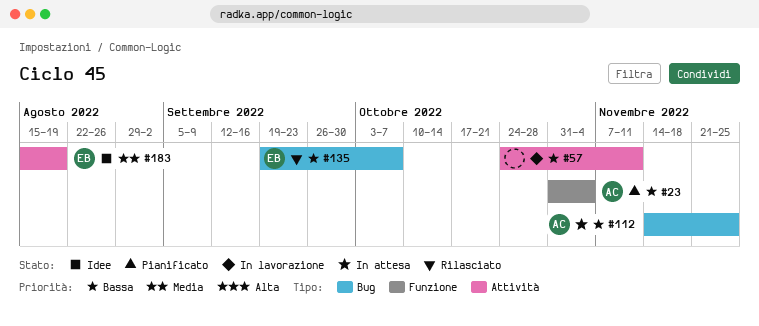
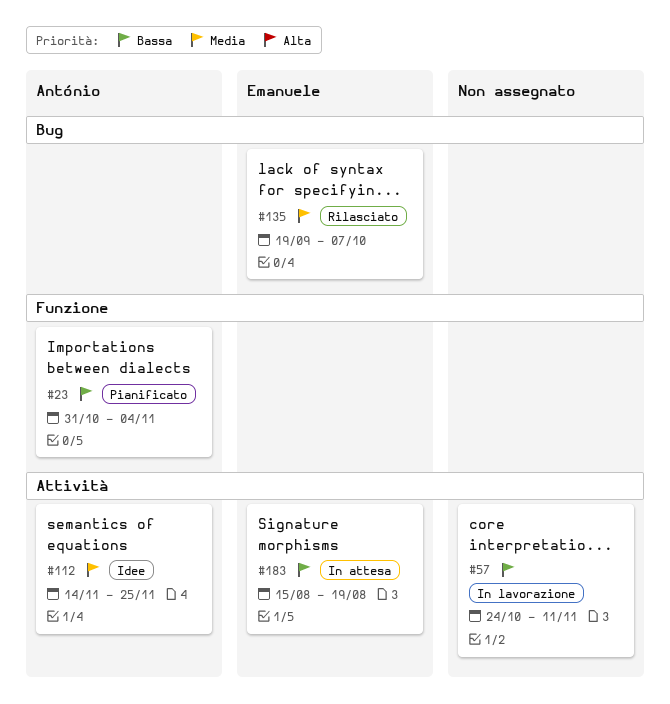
#112, status: In attesa -> Idee
#112, priority: Bassa -> Media
#112, label: Bug -> Attività
#135, priority: Bassa -> Media
#183, status: Idee -> In attesa
#183, priority: Media -> Bassa

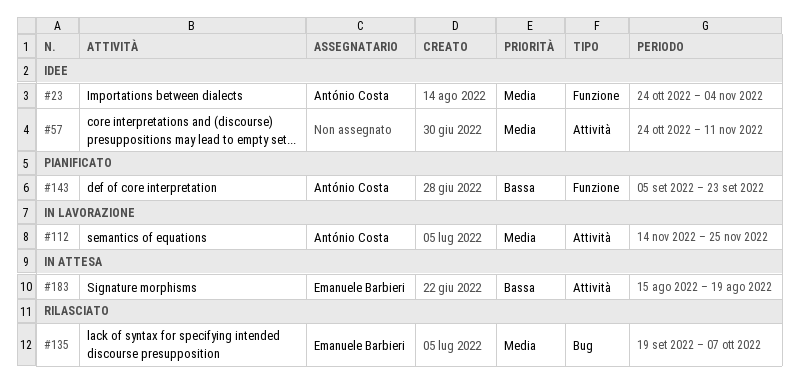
#23, status: Pianificato -> Idee
#23, priority: Bassa -> Media
#23, start: Oct 31 -> Oct 24
#57, status: In lavorazione -> Idee
#57, priority: Bassa -> Media
#112, status: Idee -> In lavorazione
#143: none -> present

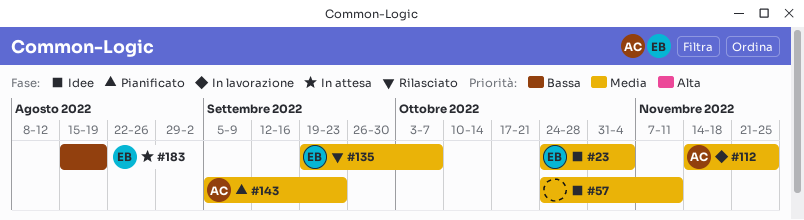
#23, owner: António Costa -> Emanuele Barbieri
#143, priority: Bassa -> Media

